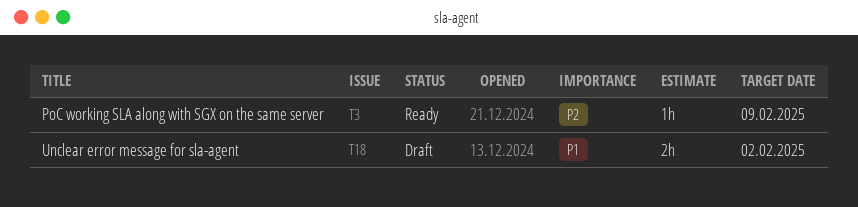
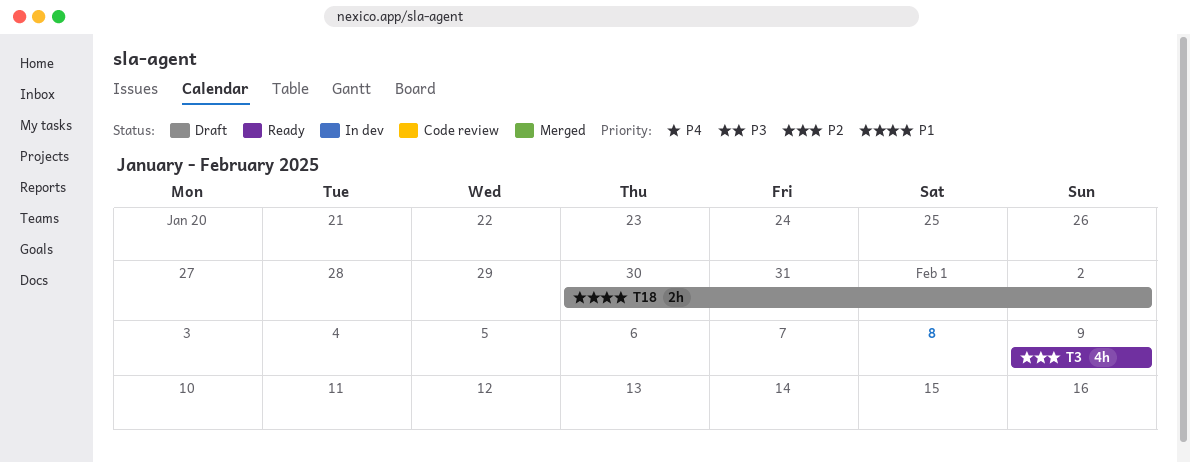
T3, estimate: 1h -> 4h

